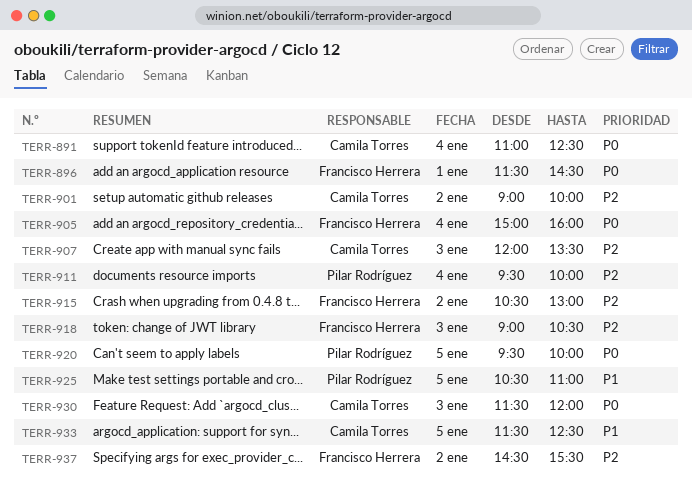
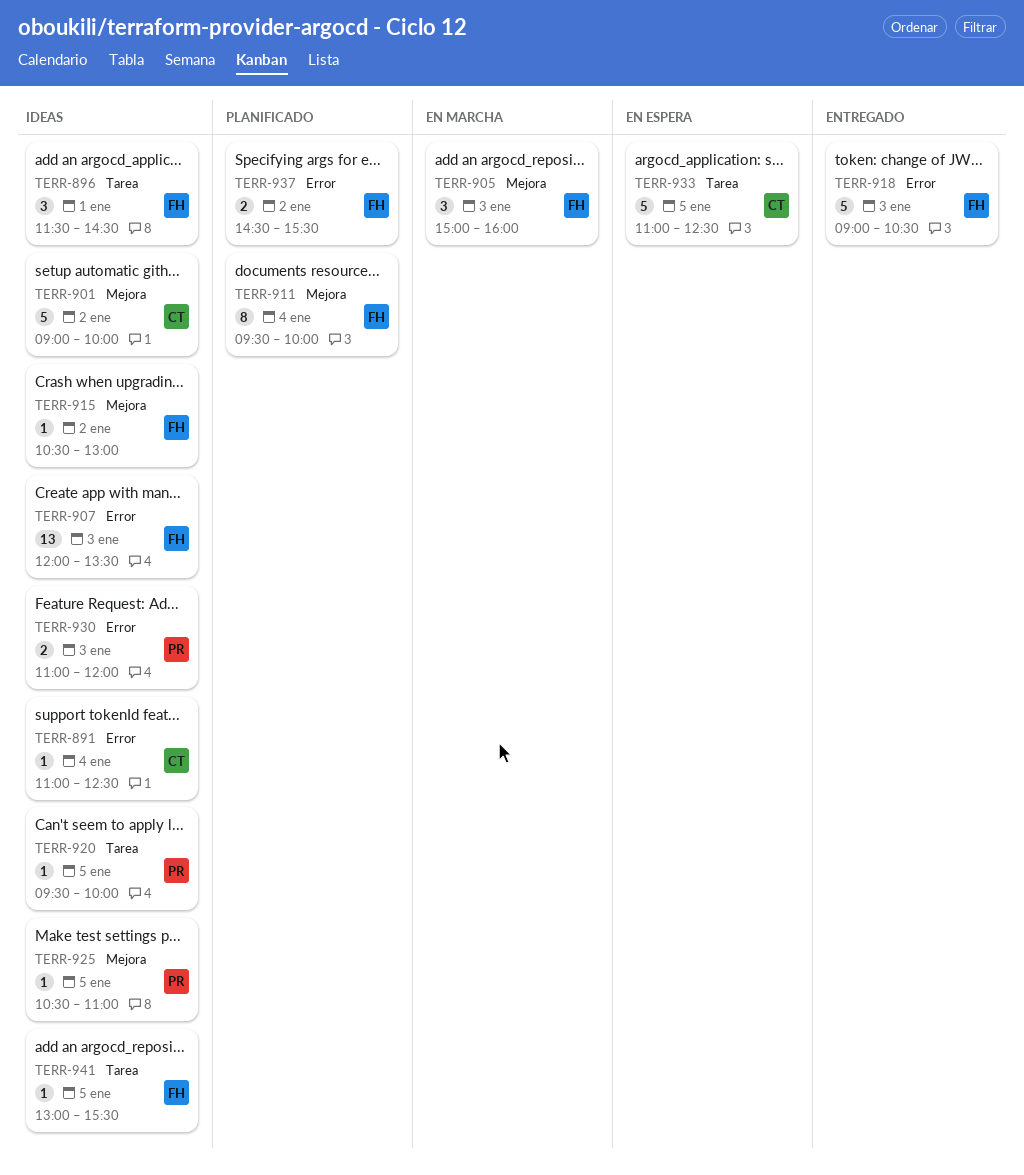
TERR-905, day: Jan 4 -> Jan 3
TERR-907, owner: Camila Torres -> Francisco Herrera
TERR-911, owner: Pilar Rodríguez -> Francisco Herrera
TERR-930, owner: Camila Torres -> Pilar Rodríguez
TERR-930, begins: 11:30 -> 11:00
TERR-933, begins: 11:30 -> 11:00
TERR-941: none -> present

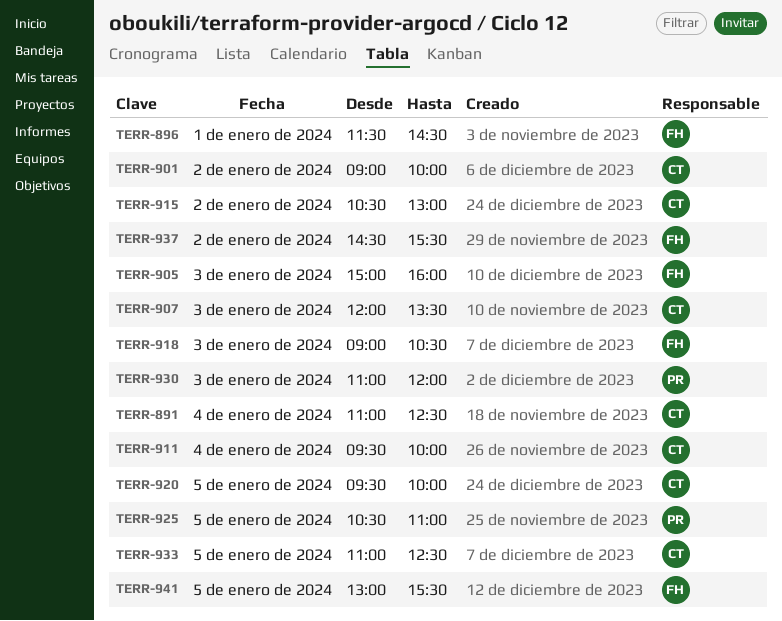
TERR-907, owner: FH -> CT
TERR-911, owner: FH -> CT
TERR-915, owner: FH -> CT
TERR-920, owner: PR -> CT

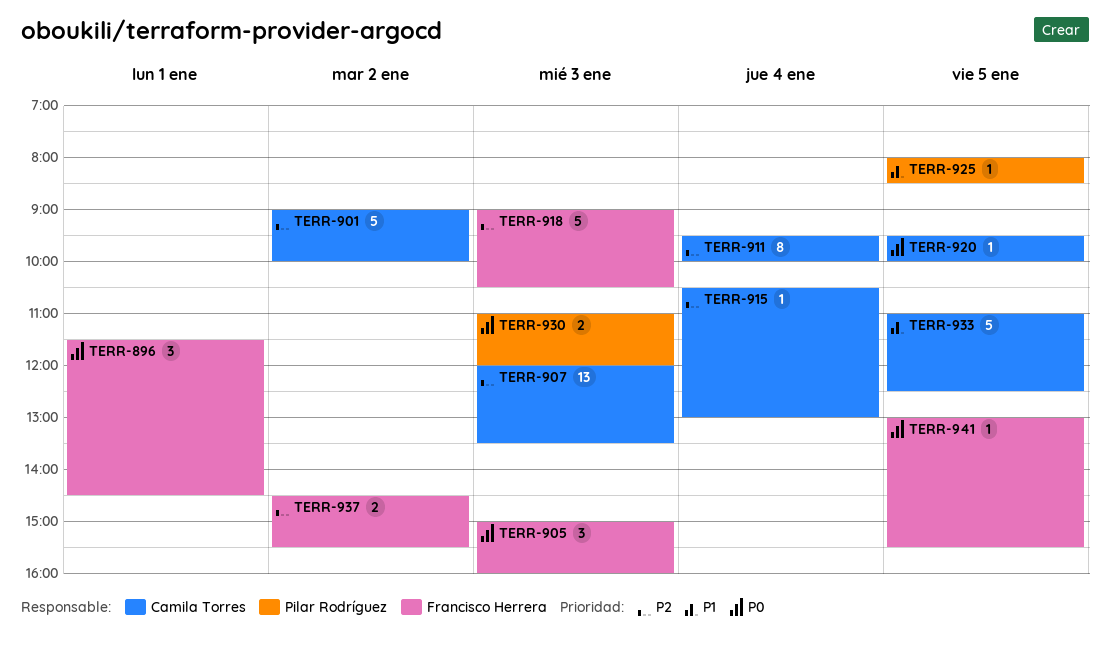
TERR-891: present -> none
TERR-915, day: Jan 2 -> Jan 4
TERR-925, begins: 10:30 -> 08:00
TERR-925, ends: 11:00 -> 08:30

